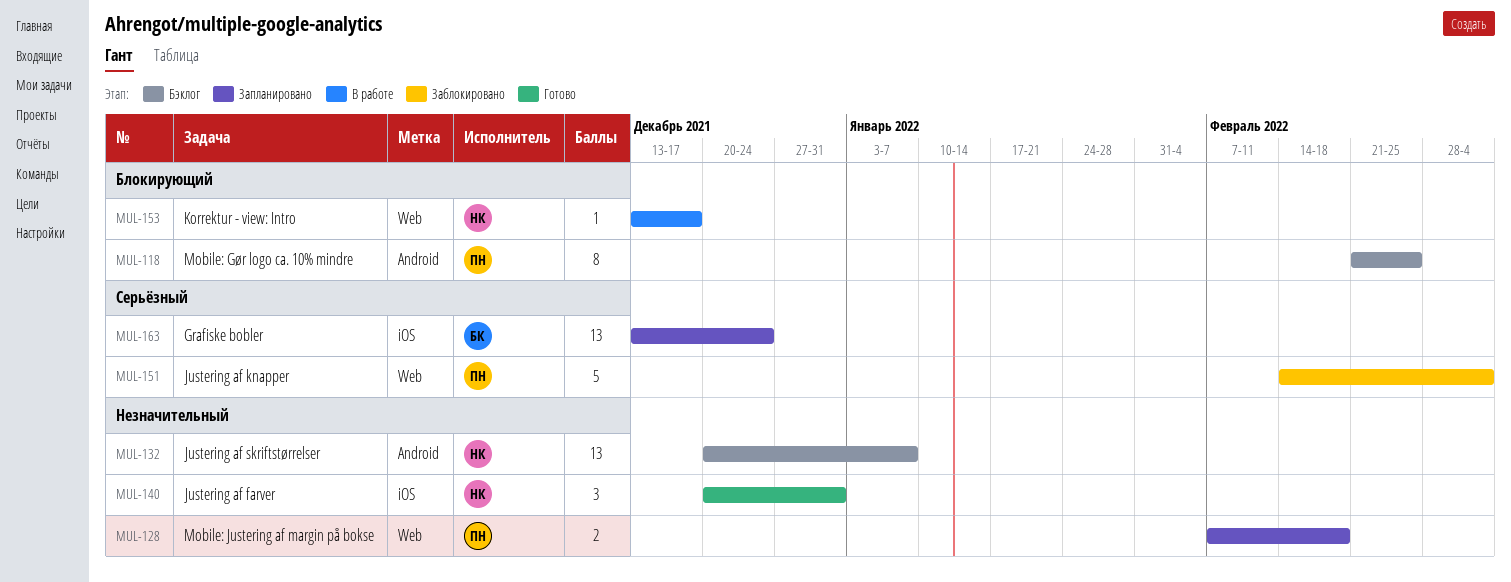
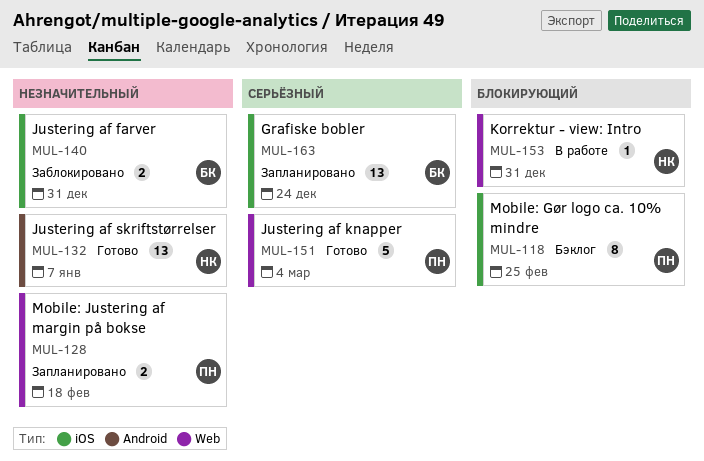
MUL-118, label: Android -> iOS
MUL-132, status: Бэклог -> Готово
MUL-140, status: Готово -> Заблокировано
MUL-140, owner: НК -> БК
MUL-140, estimate: 3 -> 2
MUL-151, status: Заблокировано -> Готово
MUL-153, due: Dec 17 -> Dec 31

